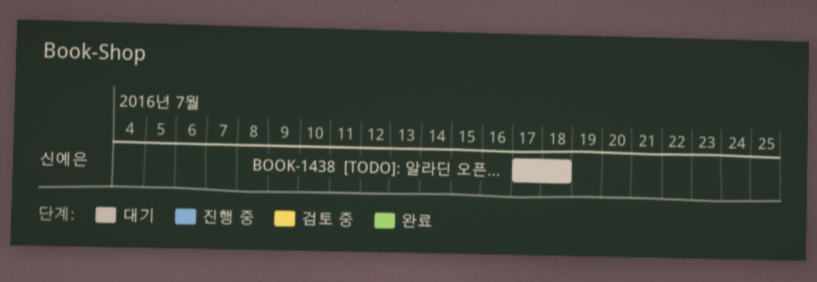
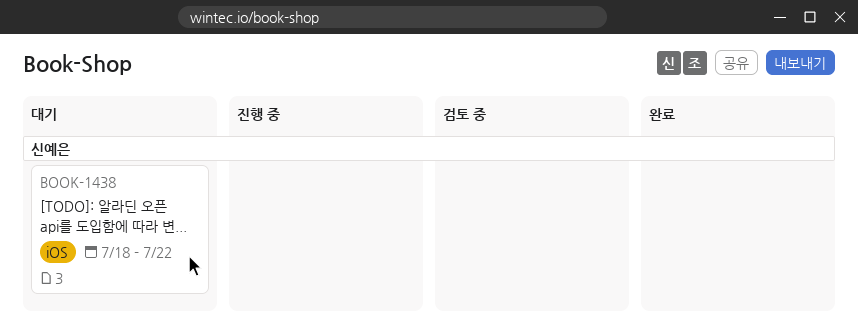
BOOK-1438, start: Jul 17 -> Jul 18
BOOK-1438, due: Jul 18 -> Jul 22

